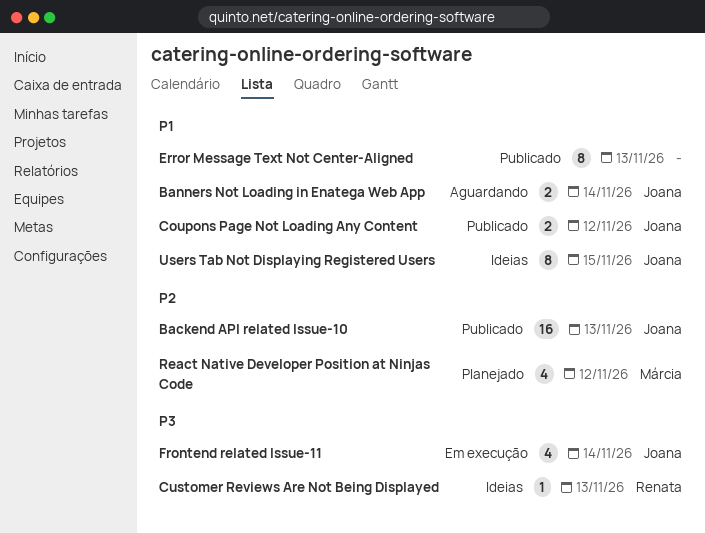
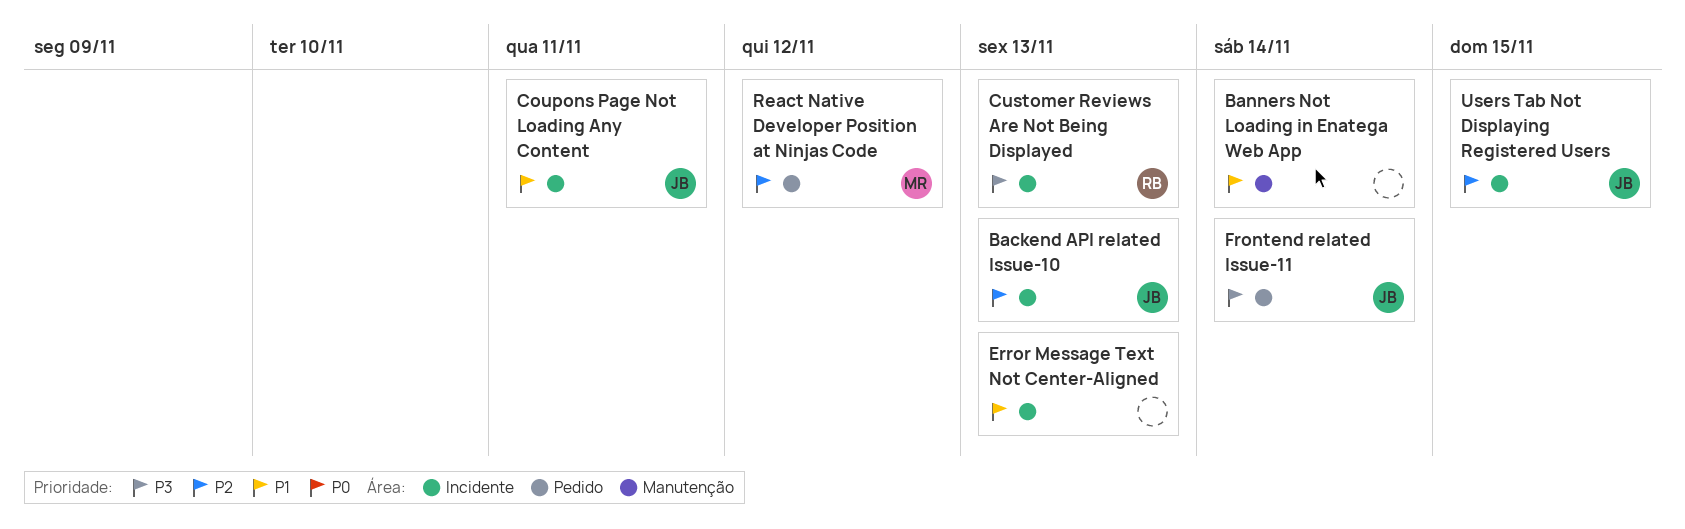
Banners Not Loading in Enatega Web App, owner: Joana -> none
Coupons Page Not Loading Any Content, due: Nov 12 -> Nov 11
Users Tab Not Displaying Registered Users, priority: P1 -> P2

